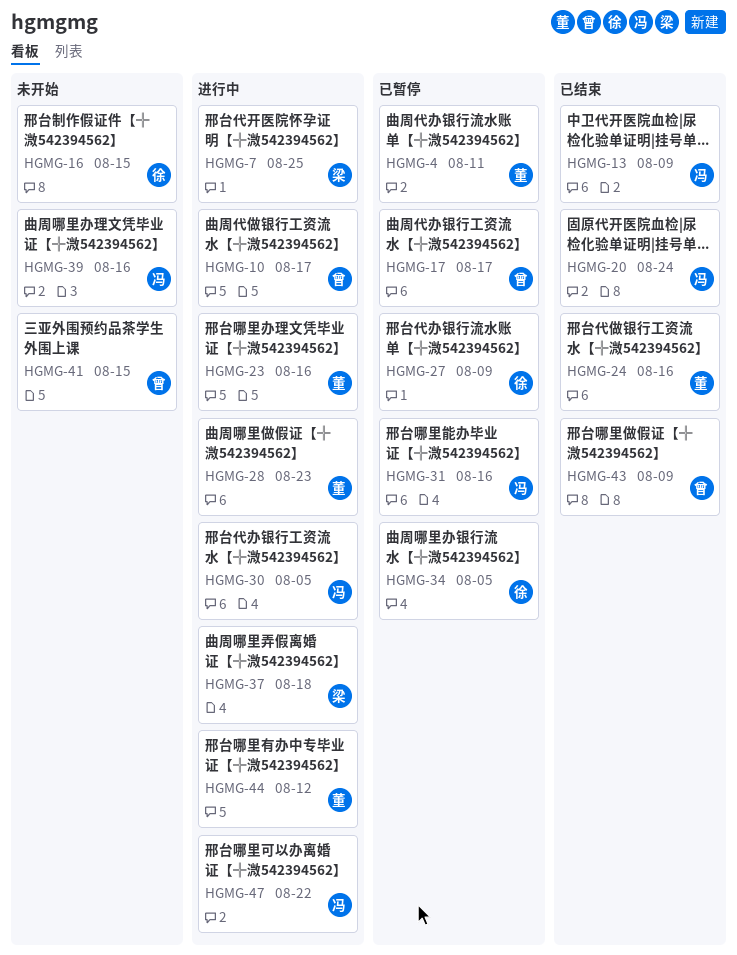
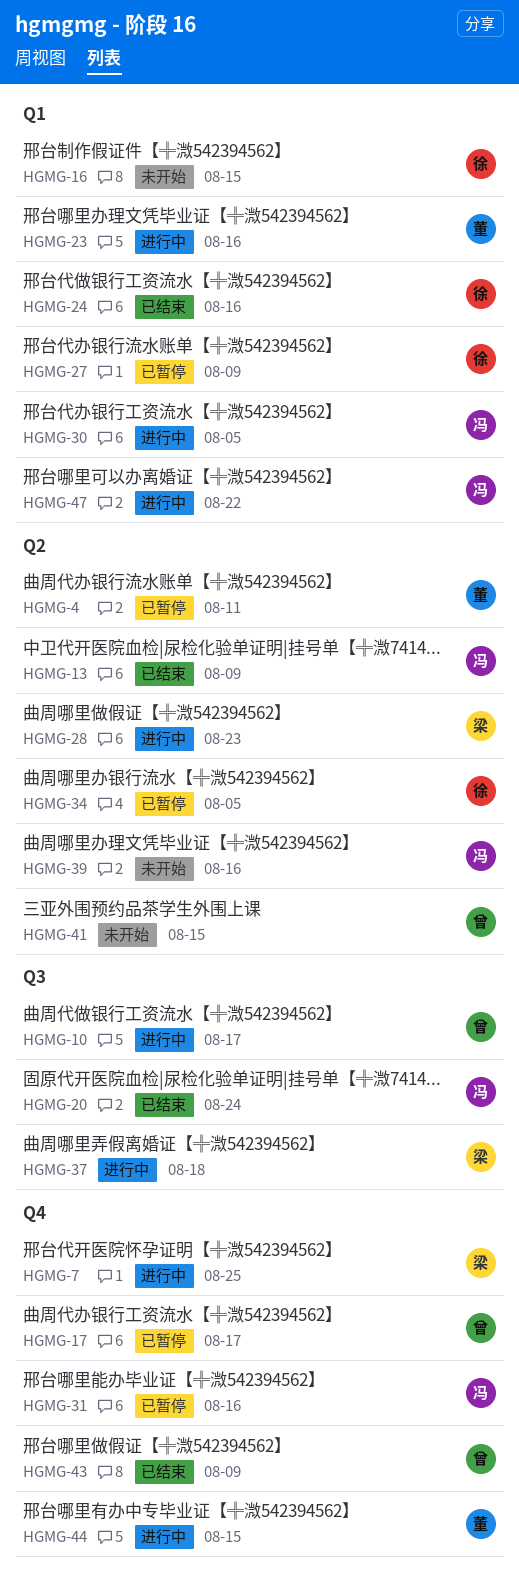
HGMG-24, owner: 董 -> 徐
HGMG-28, owner: 董 -> 梁
HGMG-44, due: Aug 12 -> Aug 15

